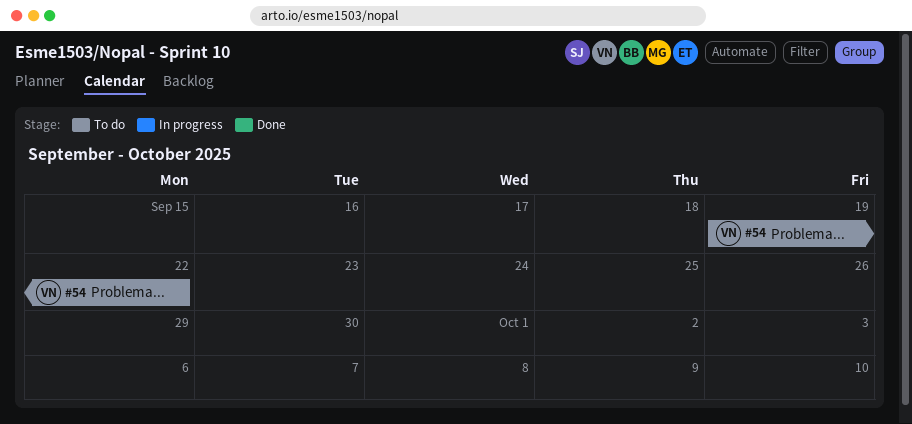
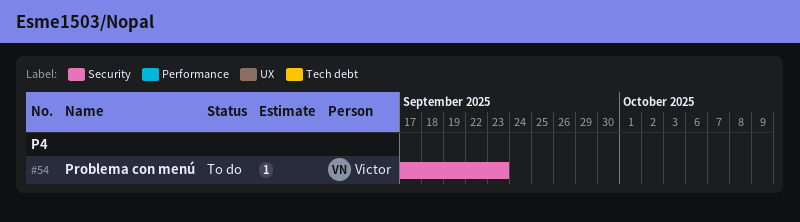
#54, start: Sep 19 -> Sep 17
#54, due: Sep 22 -> Sep 23

